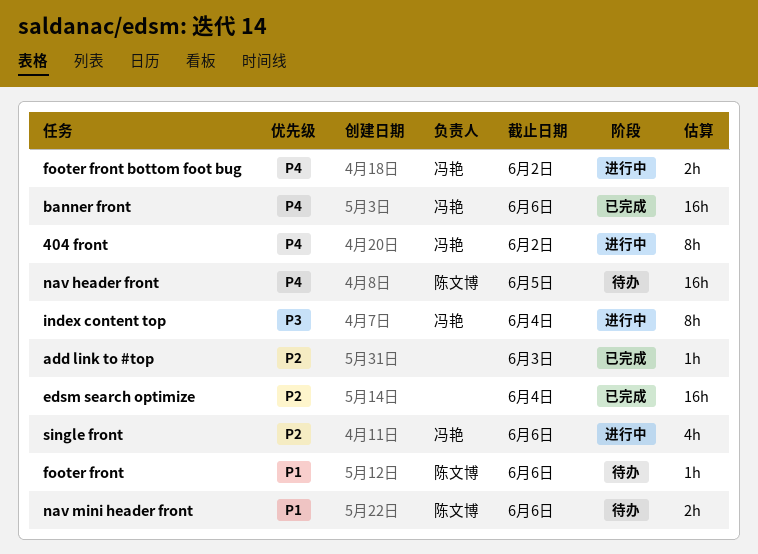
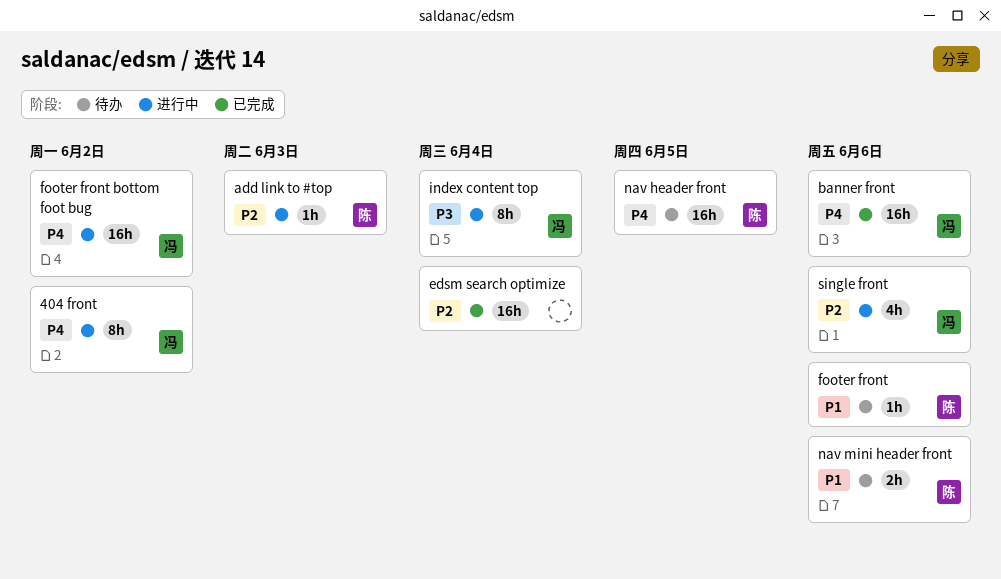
add link to #top, status: 已完成 -> 进行中
add link to #top, owner: none -> 陈文博
footer front bottom foot bug, estimate: 2h -> 16h

